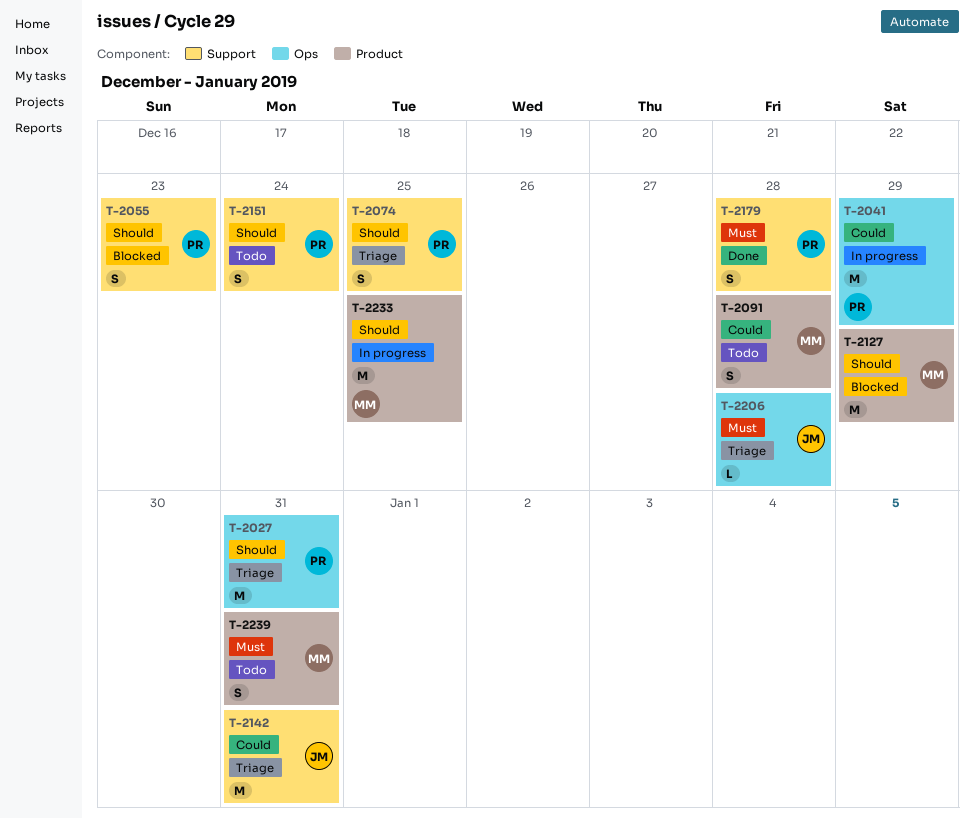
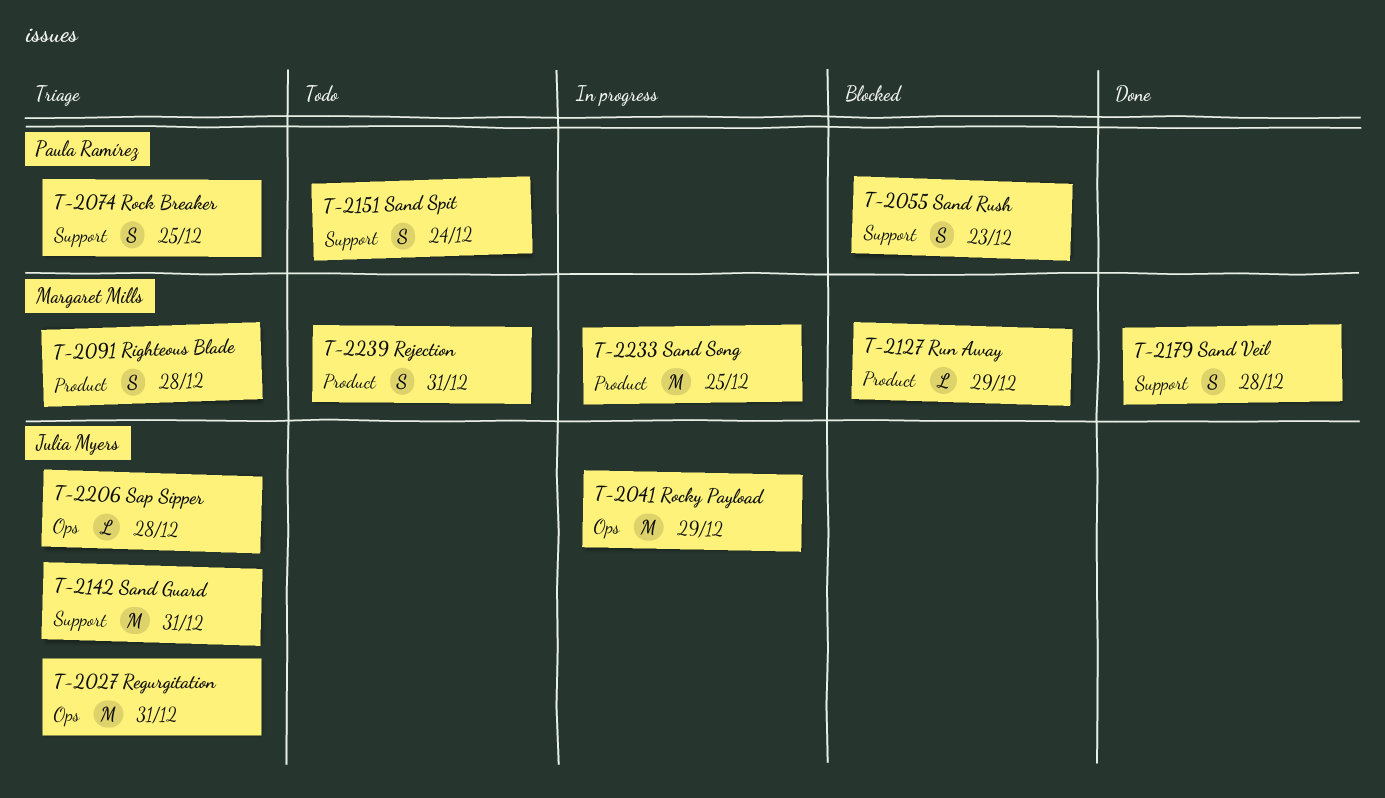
T-2027, owner: Paula Ramírez -> Julia Myers
T-2041, owner: Paula Ramírez -> Julia Myers
T-2091, status: Todo -> Triage
T-2127, estimate: M -> L
T-2179, owner: Paula Ramírez -> Margaret Mills

